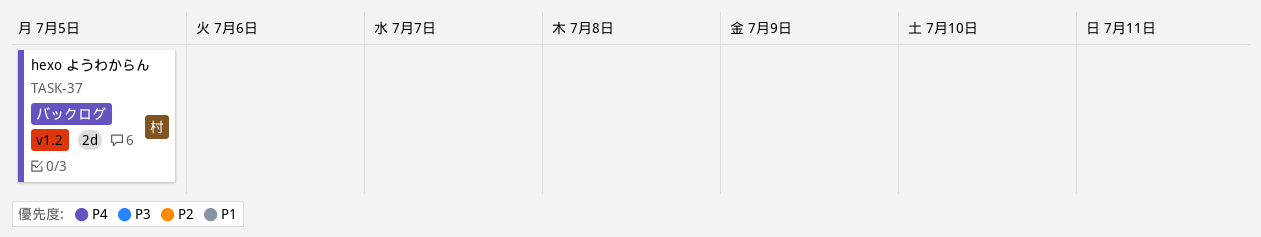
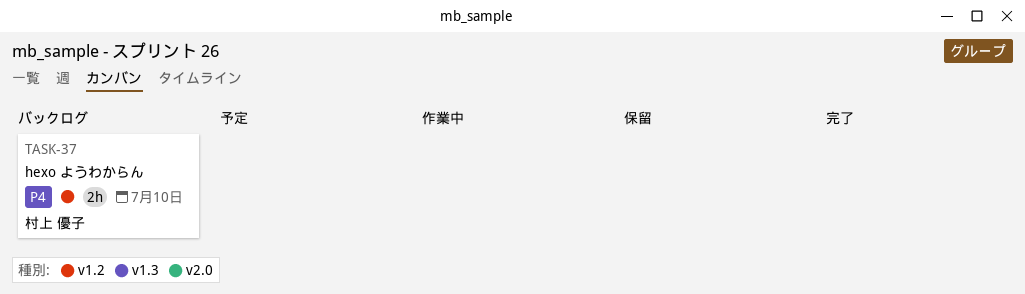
TASK-37, estimate: 2d -> 2h
TASK-37, due: Jul 5 -> Jul 10

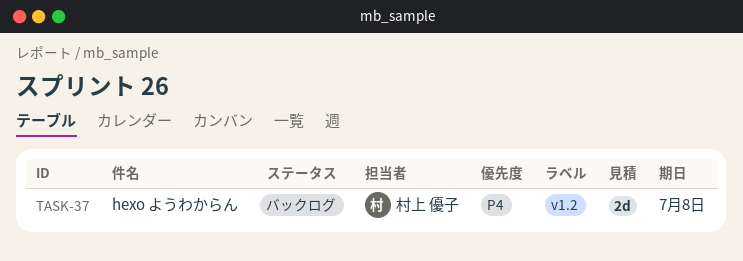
TASK-37, estimate: 2h -> 2d
TASK-37, due: Jul 10 -> Jul 8

